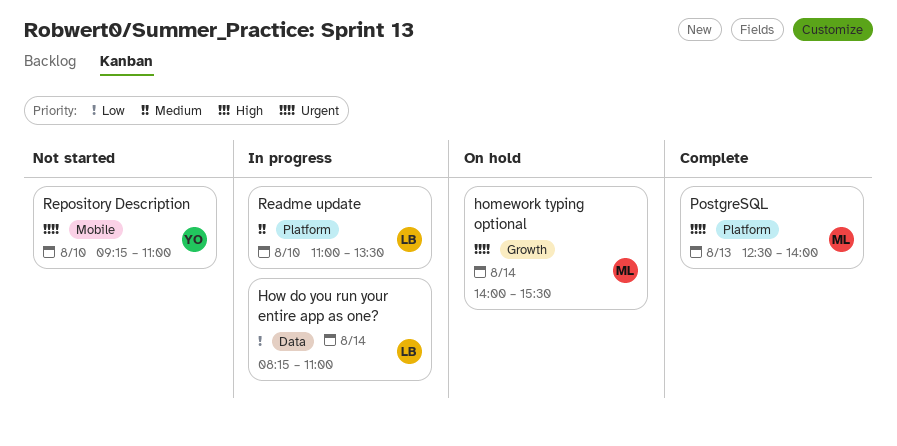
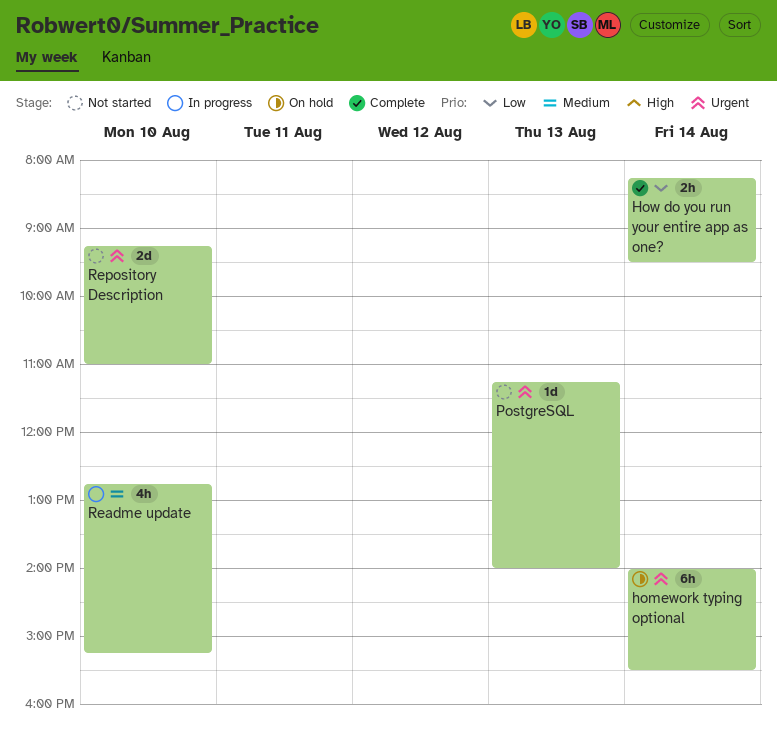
How do you run your entire app as one?, status: In progress -> Complete
How do you run your entire app as one?, ends: 11:00 -> 09:30
PostgreSQL, status: Complete -> Not started
PostgreSQL, begins: 12:30 -> 11:15
Readme update, begins: 11:00 -> 12:45
Readme update, ends: 13:30 -> 15:15

